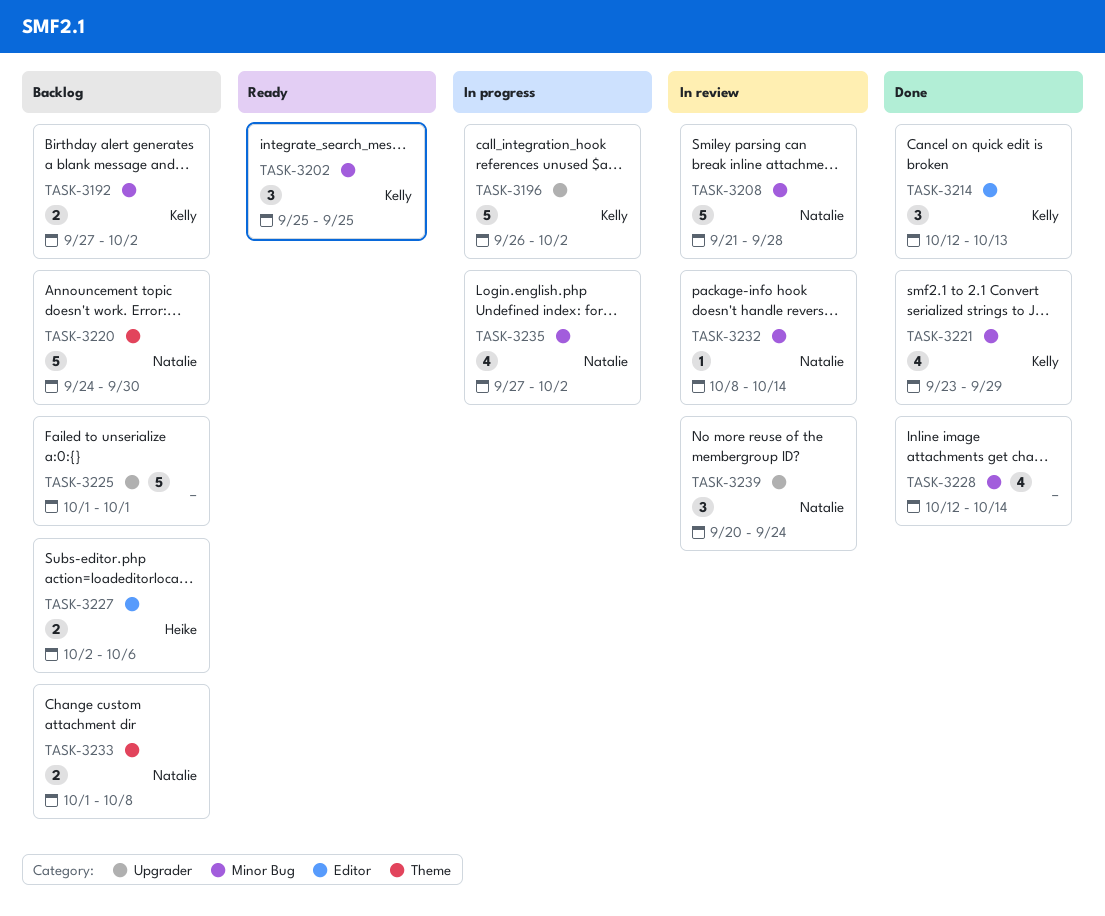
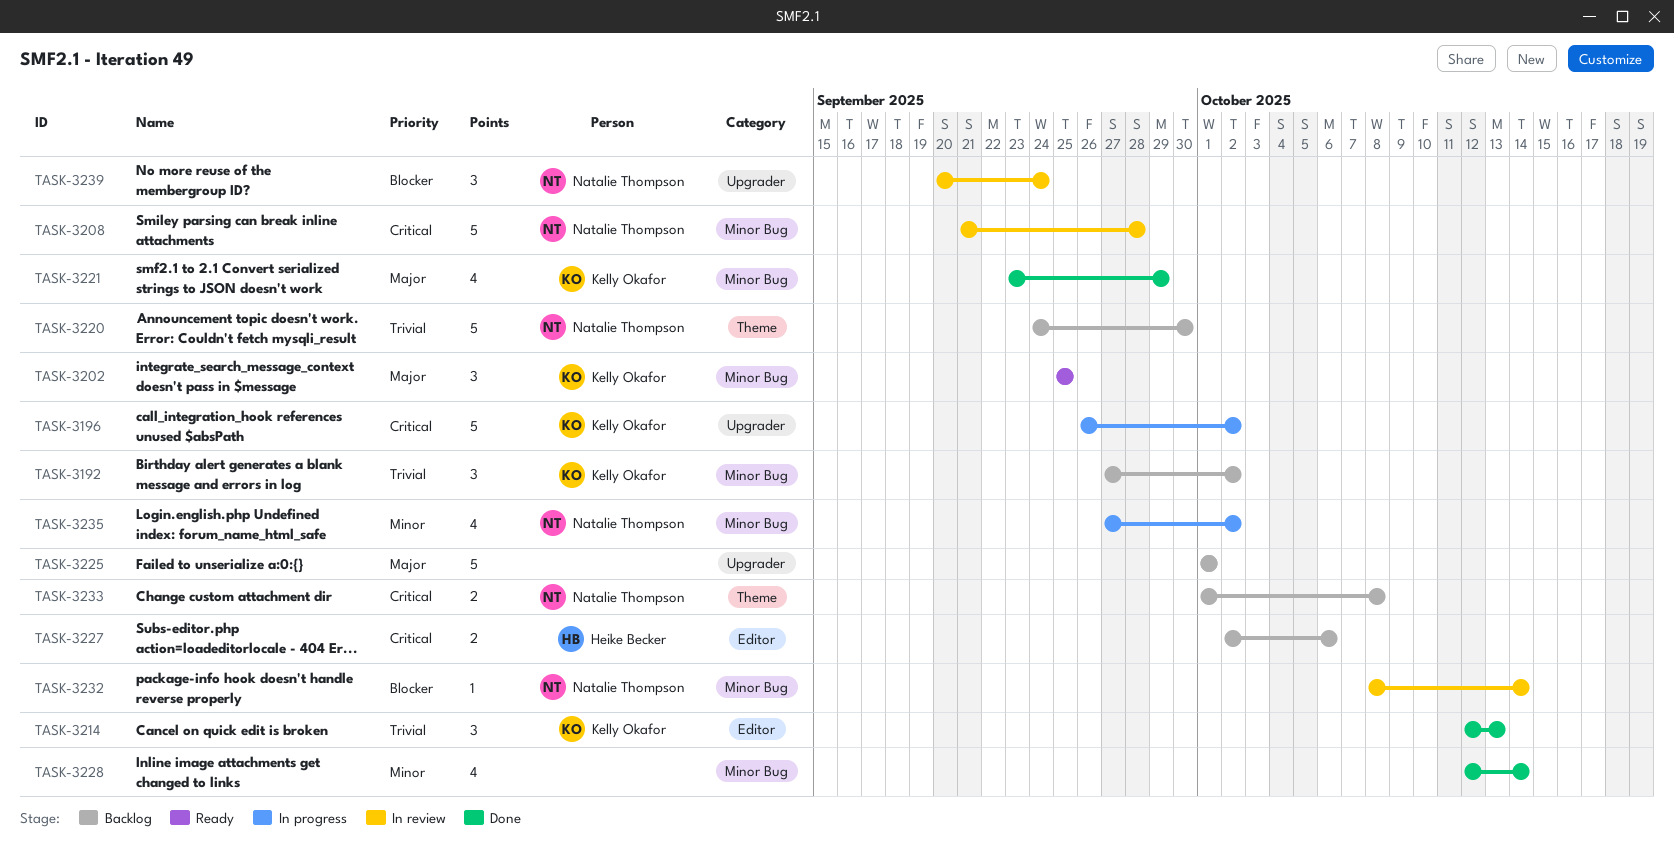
TASK-3192, estimate: 2 -> 3

